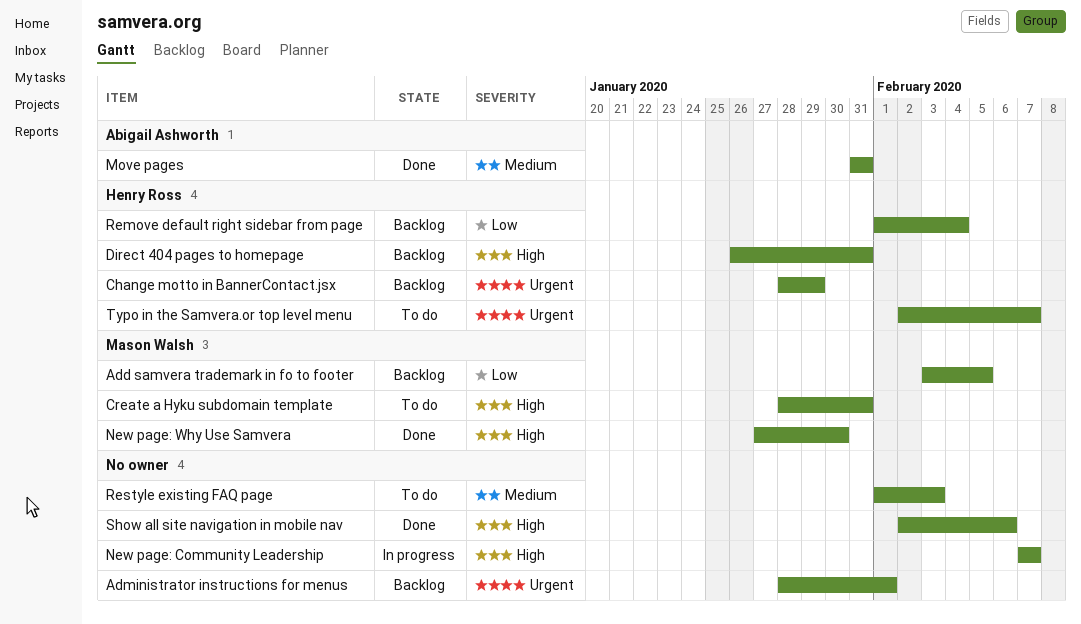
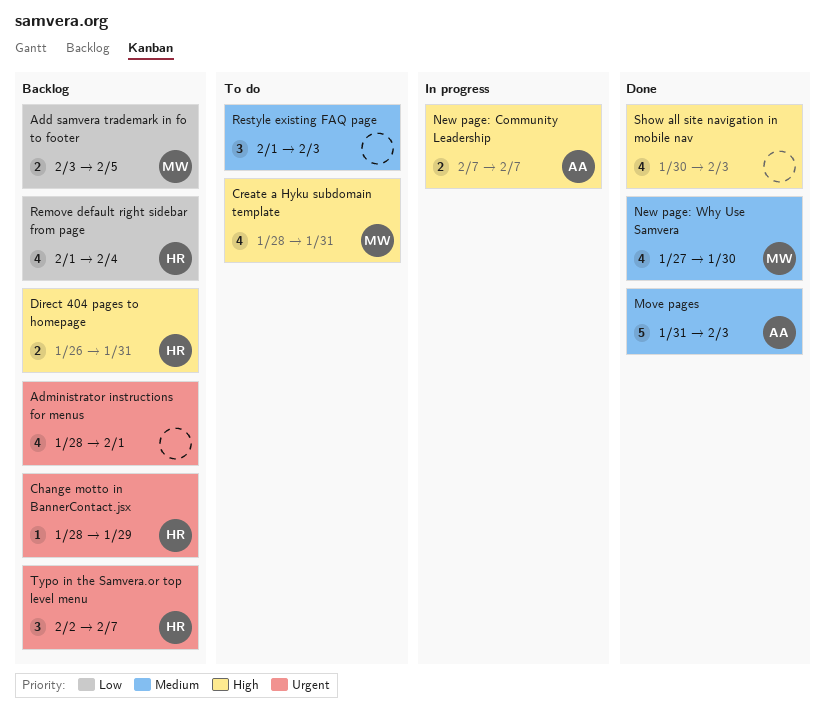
Move pages, due: Jan 31 -> Feb 3
New page: Community Leadership, owner: none -> Abigail Ashworth
New page: Why Use Samvera, priority: High -> Medium
Show all site navigation in mobile nav, start: Feb 2 -> Jan 30
Show all site navigation in mobile nav, due: Feb 6 -> Feb 3
Typo in the Samvera.or top level menu, status: To do -> Backlog

